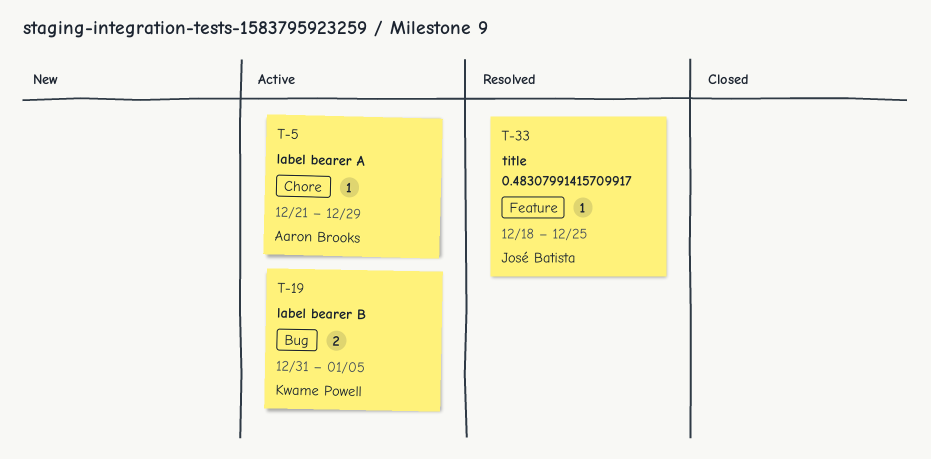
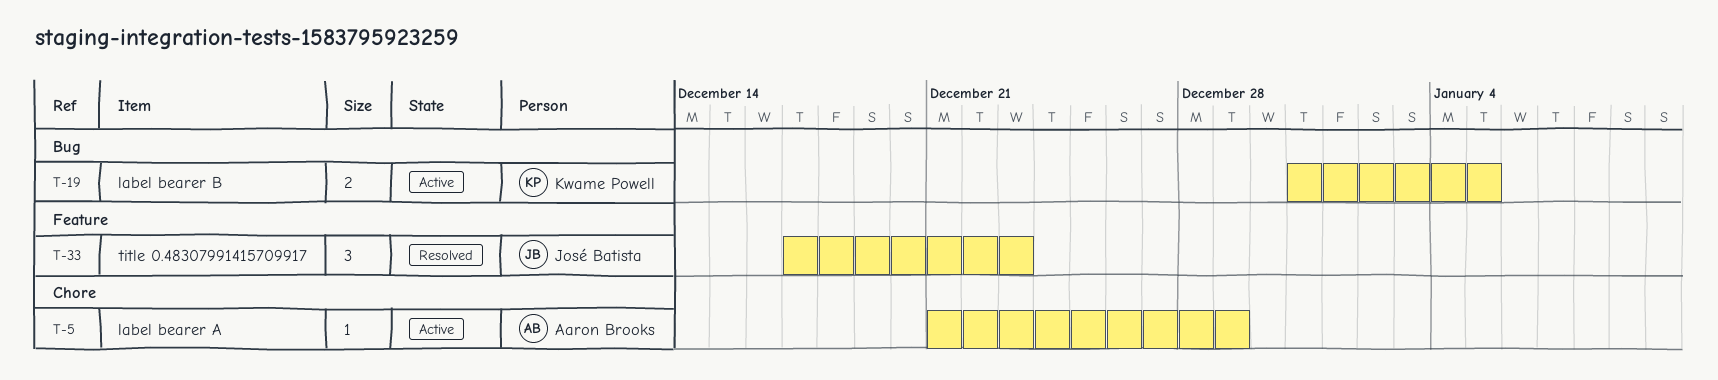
T-33, estimate: 1 -> 3
T-33, start: Dec 18 -> Dec 17
T-33, due: Dec 25 -> Dec 23

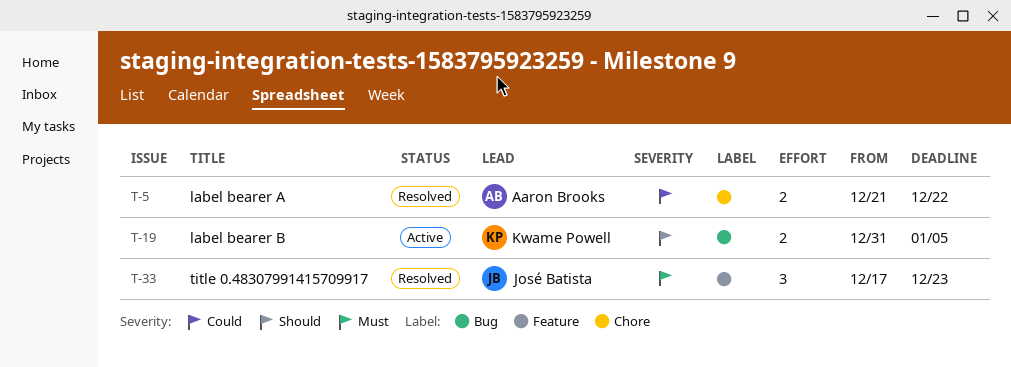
T-5, status: Active -> Resolved
T-5, estimate: 1 -> 2
T-5, due: Dec 29 -> Dec 22

